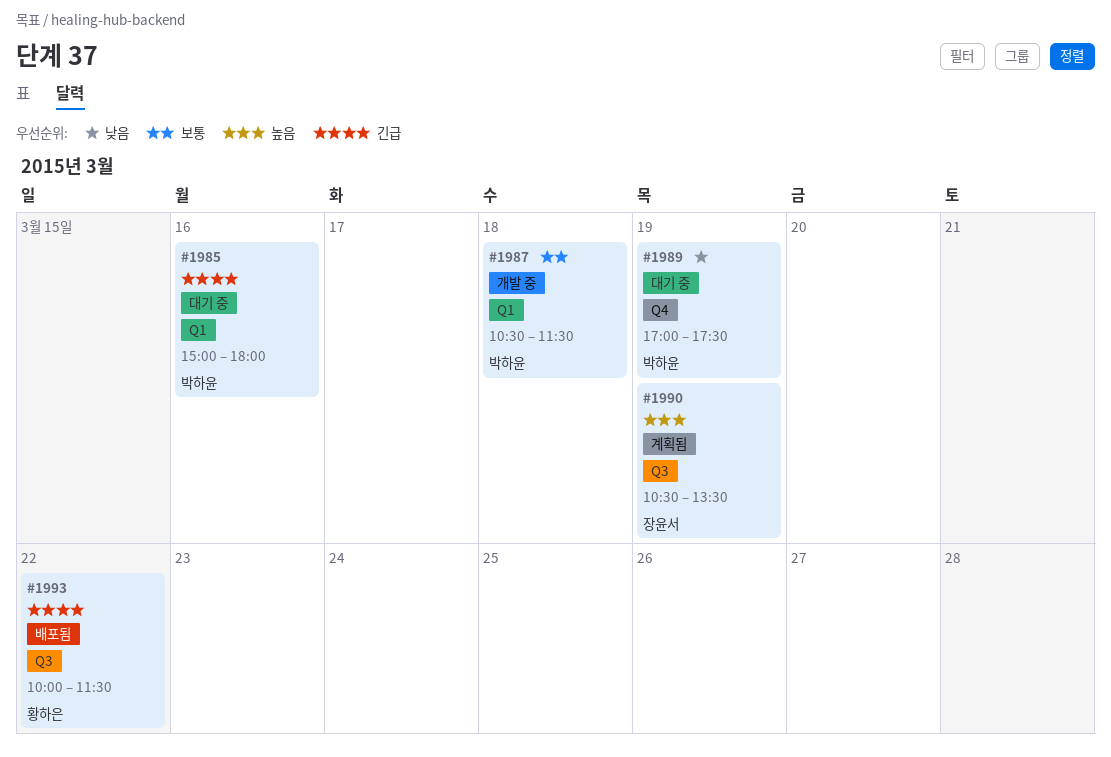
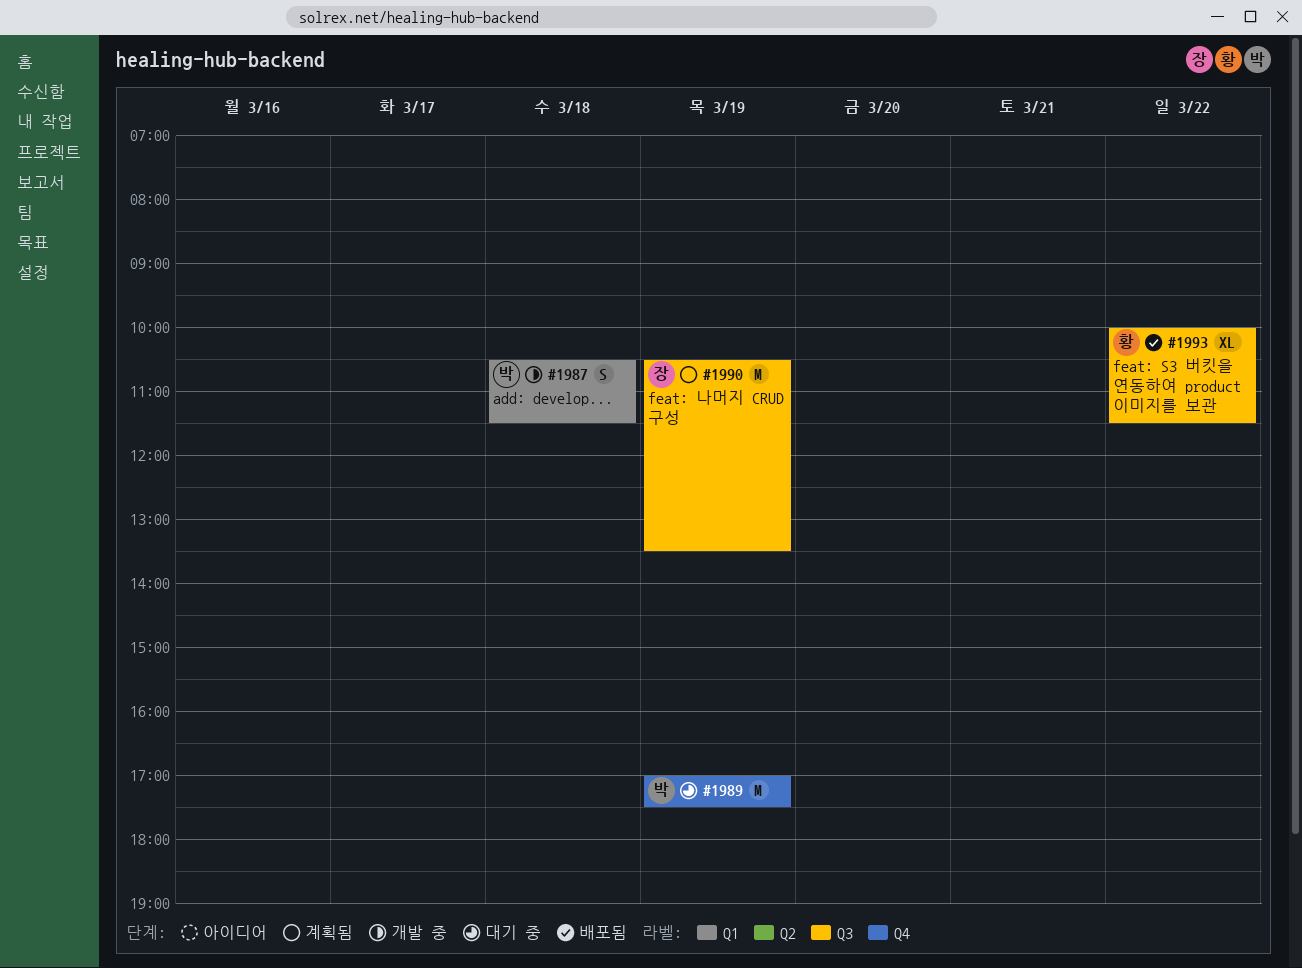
#1985: present -> none

